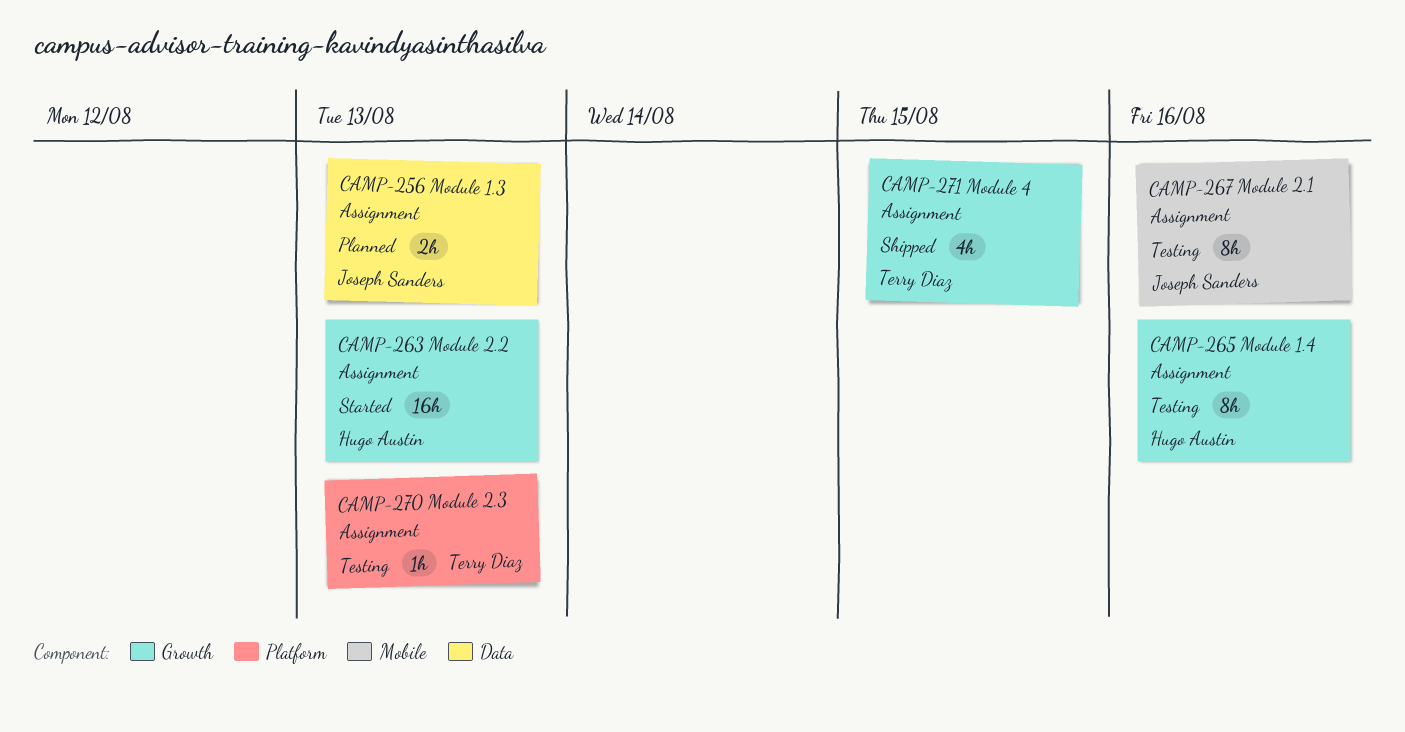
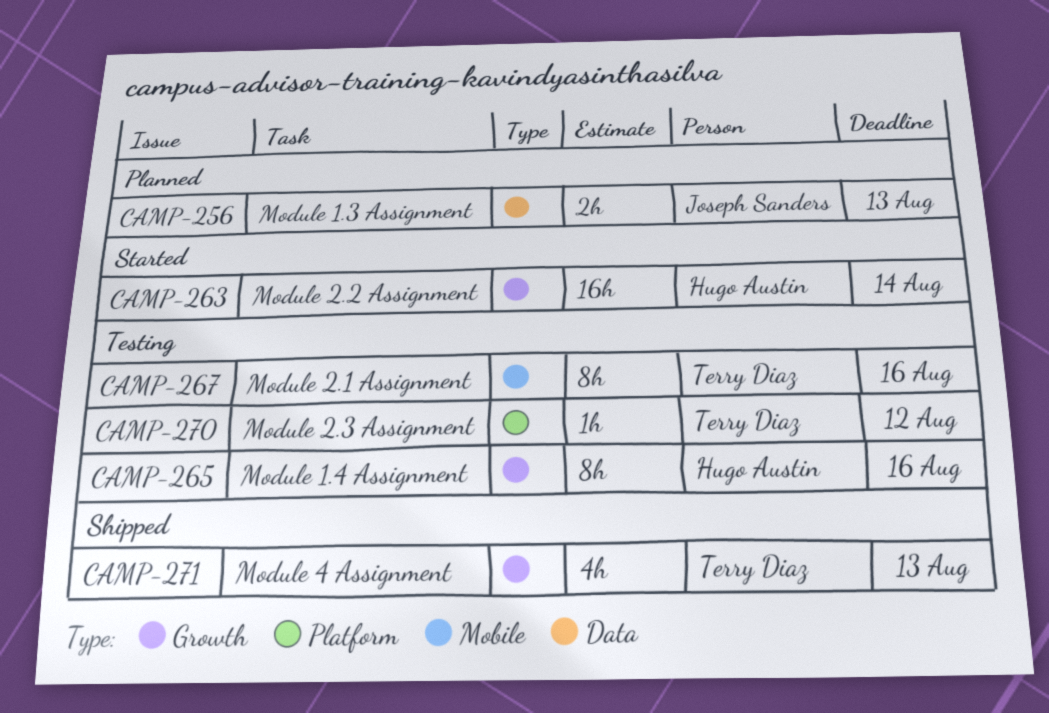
CAMP-263, due: Aug 13 -> Aug 14
CAMP-267, owner: Joseph Sanders -> Terry Diaz
CAMP-270, due: Aug 13 -> Aug 12
CAMP-271, due: Aug 15 -> Aug 13

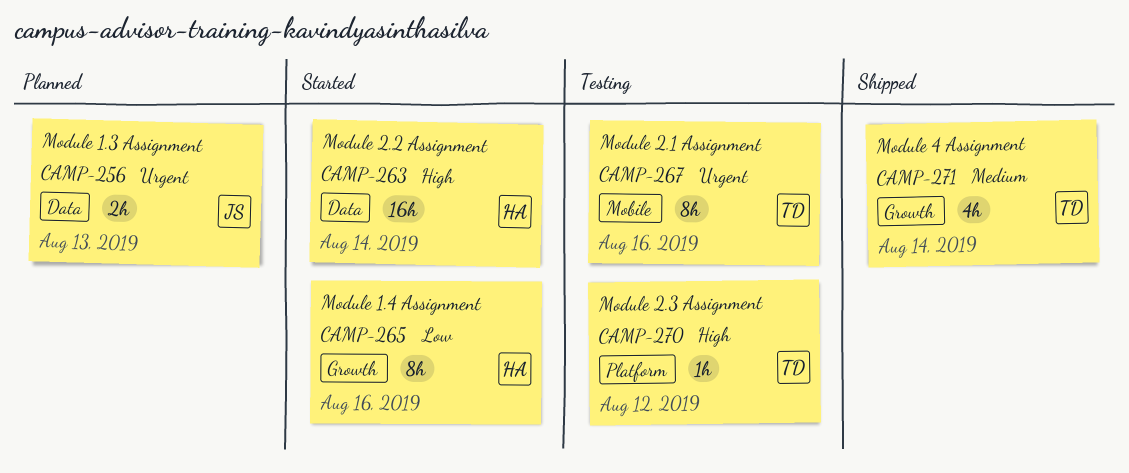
CAMP-263, label: Growth -> Data
CAMP-265, status: Testing -> Started
CAMP-271, due: Aug 13 -> Aug 14

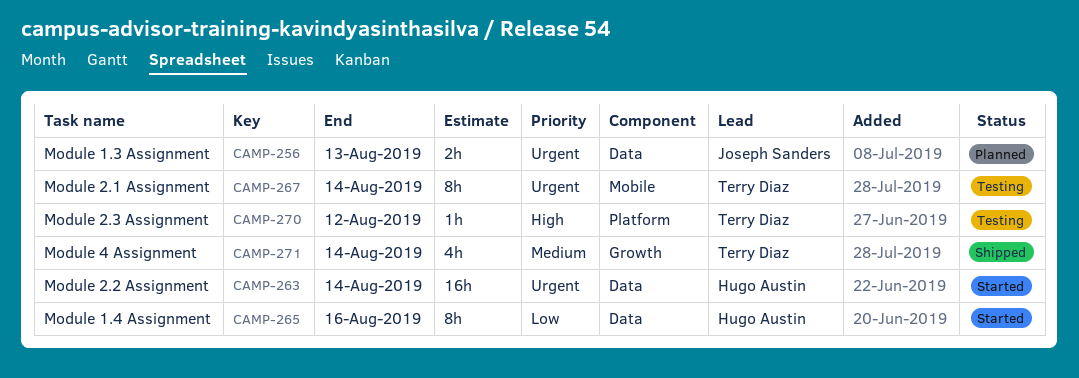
CAMP-263, priority: High -> Urgent
CAMP-265, label: Growth -> Data
CAMP-267, due: Aug 16 -> Aug 14

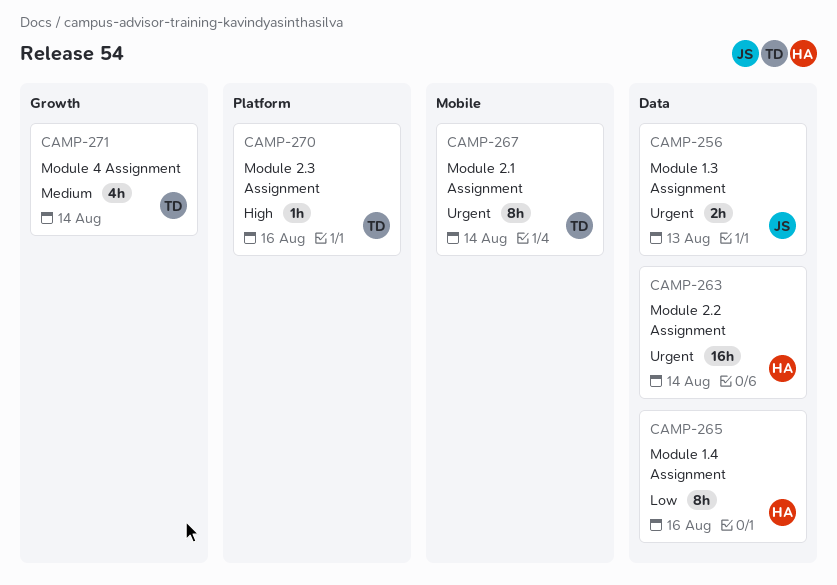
CAMP-270, due: Aug 12 -> Aug 16

